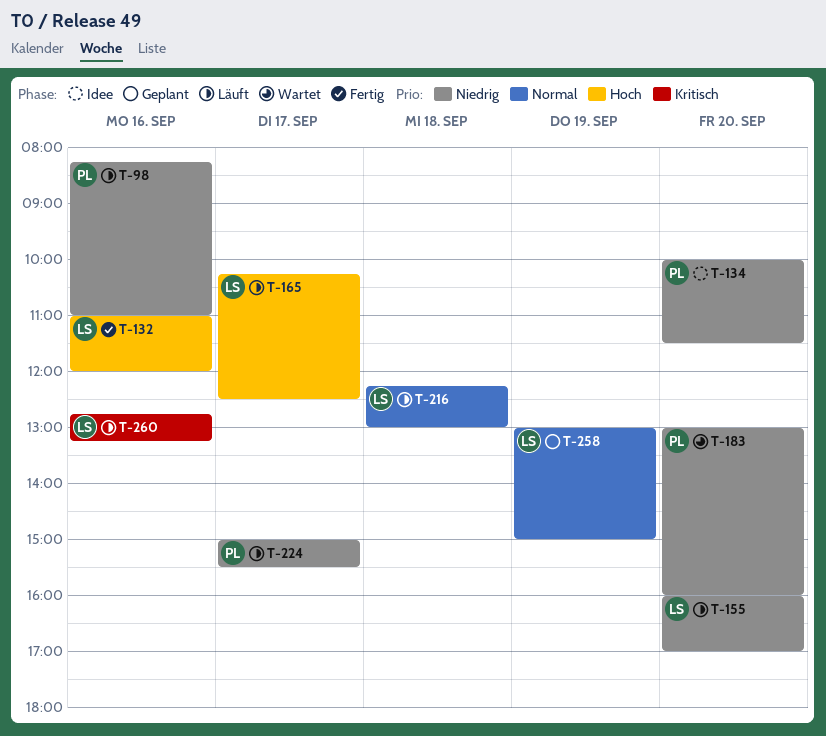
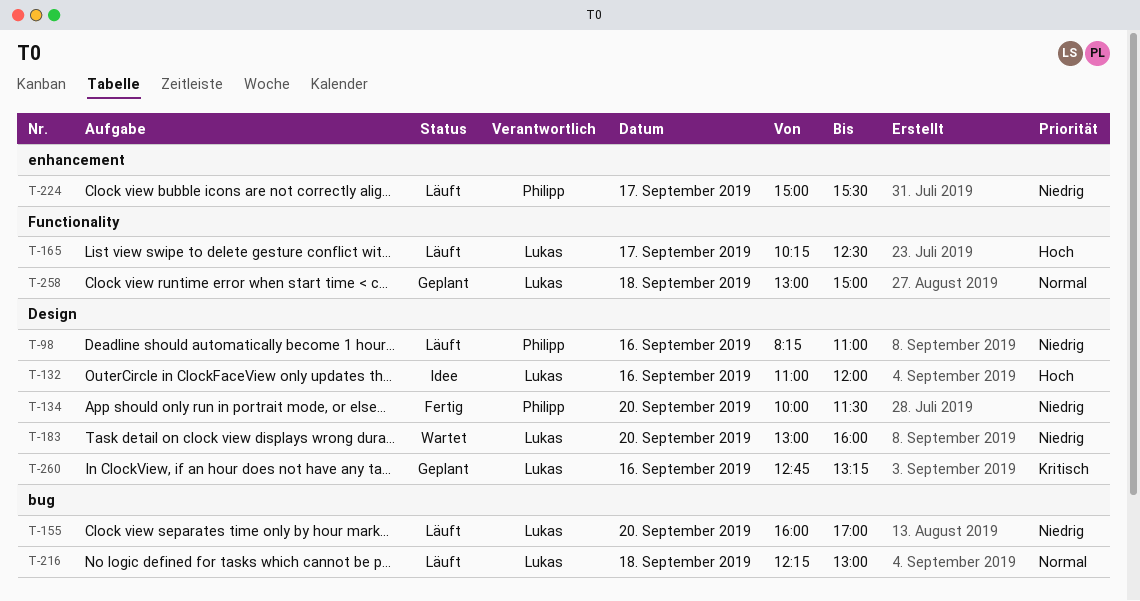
T-132, status: Fertig -> Idee
T-134, status: Idee -> Fertig
T-183, owner: Philipp -> Lukas
T-258, day: Sep 19 -> Sep 18
T-260, status: Läuft -> Geplant

